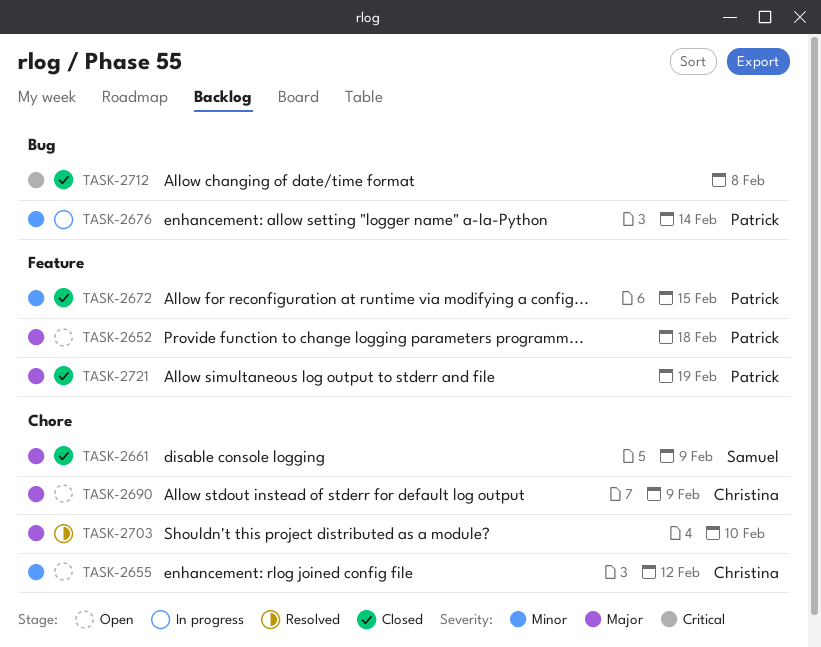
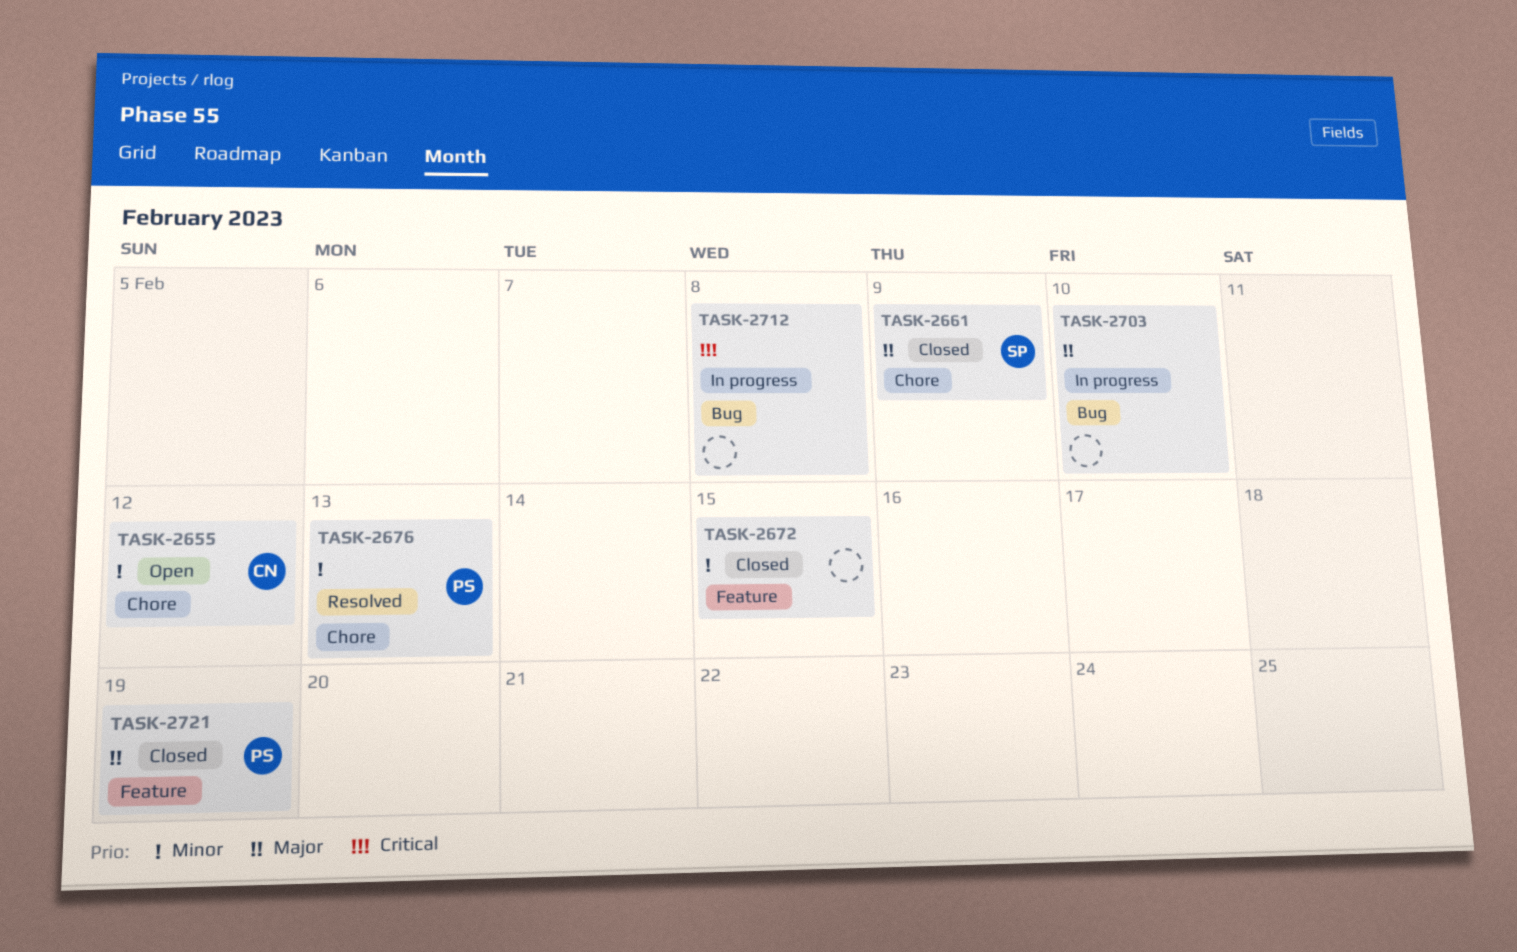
TASK-2652: present -> none
TASK-2672, owner: Patrick -> none
TASK-2676, status: In progress -> Resolved
TASK-2676, label: Bug -> Chore
TASK-2676, due: Feb 14 -> Feb 13
TASK-2690: present -> none
TASK-2703, status: Resolved -> In progress
TASK-2703, label: Chore -> Bug
TASK-2712, status: Closed -> In progress

